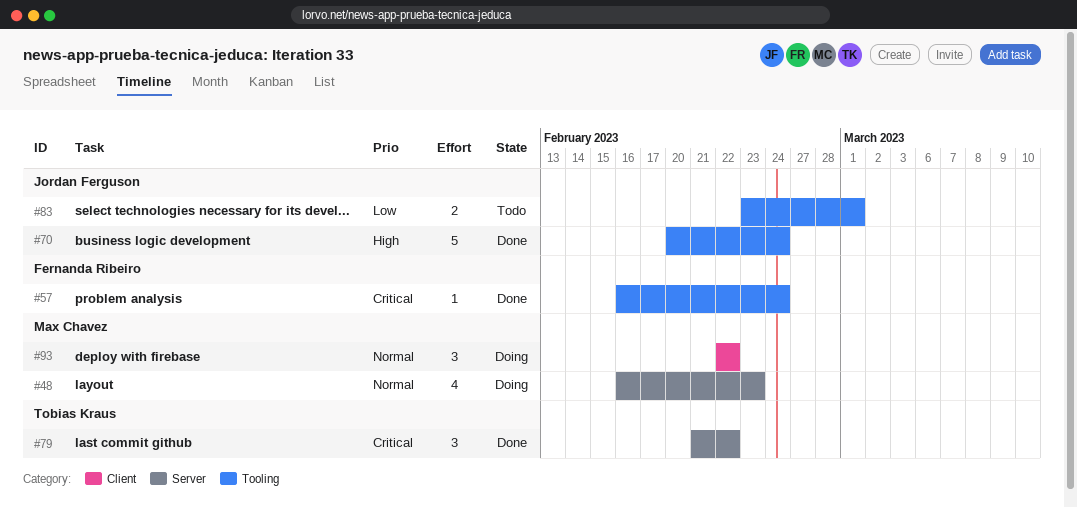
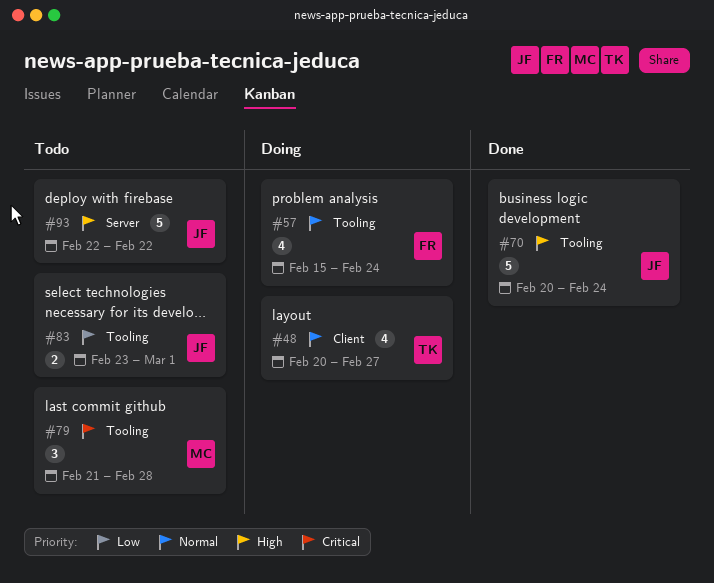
#48, owner: Max Chavez -> Tobias Kraus
#48, label: Server -> Client
#48, start: Feb 16 -> Feb 20
#48, due: Feb 23 -> Feb 27
#57, status: Done -> Doing
#57, priority: Critical -> Normal
#57, estimate: 1 -> 4
#57, start: Feb 16 -> Feb 15
#79, status: Done -> Todo
#79, owner: Tobias Kraus -> Max Chavez
#79, label: Server -> Tooling
#79, due: Feb 22 -> Feb 28
#93, status: Doing -> Todo
#93, owner: Max Chavez -> Jordan Ferguson
#93, priority: Normal -> High
#93, label: Client -> Server
#93, estimate: 3 -> 5

